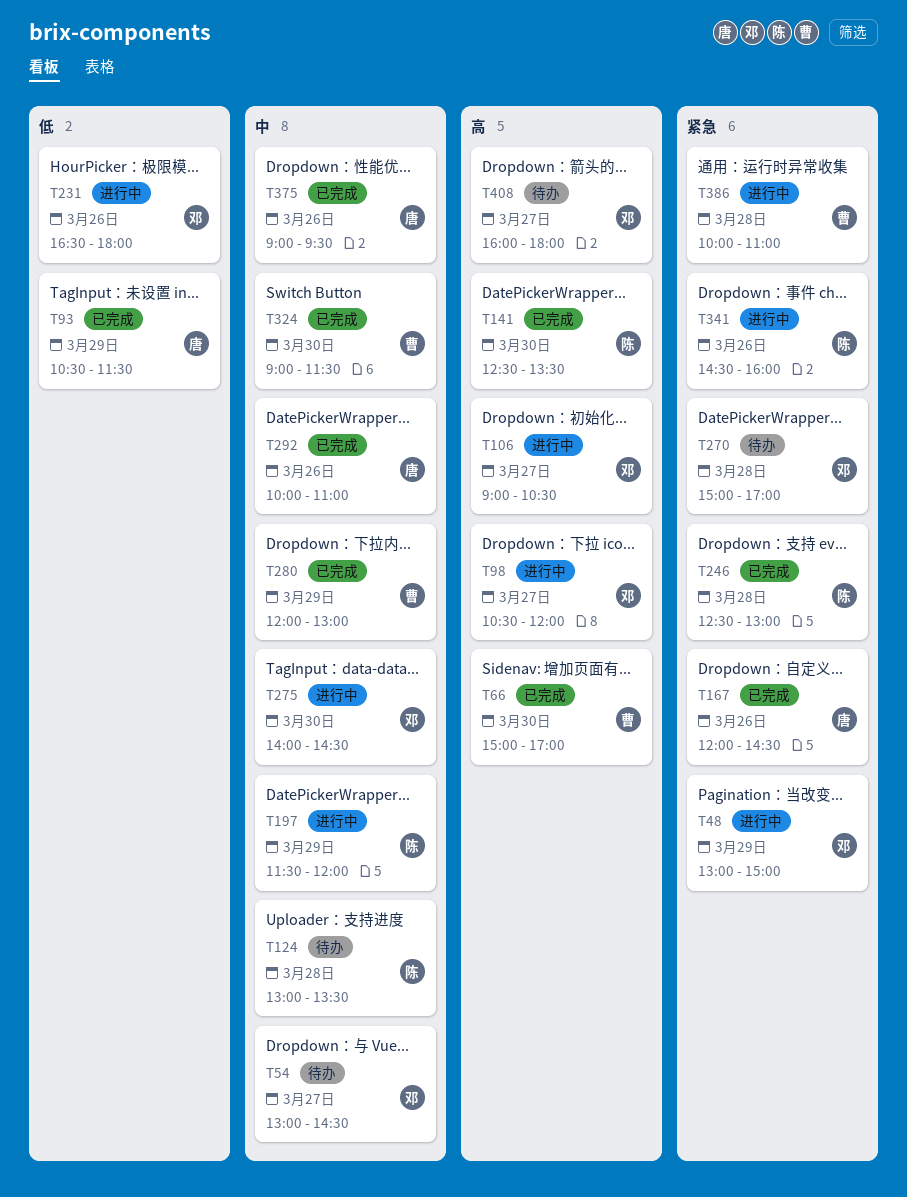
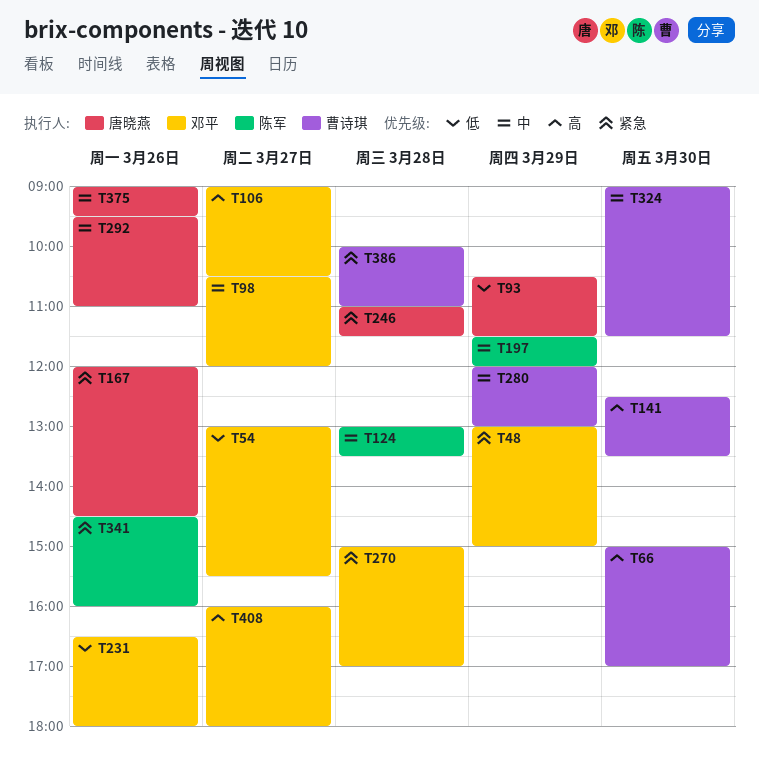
T54, priority: 中 -> 低
T54, ends: 14:30 -> 15:30
T98, priority: 高 -> 中
T141, owner: 陈军 -> 曹诗琪
T246, owner: 陈军 -> 唐晓燕
T246, begins: 12:30 -> 11:00
T246, ends: 13:00 -> 11:30
T275: present -> none
T292, begins: 10:00 -> 09:30

